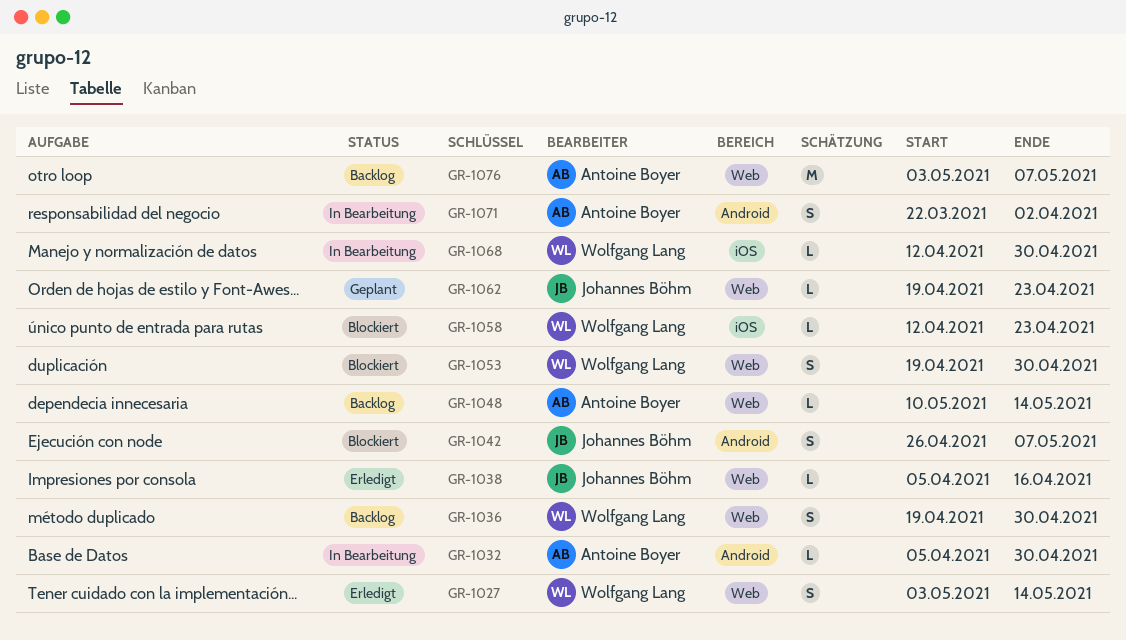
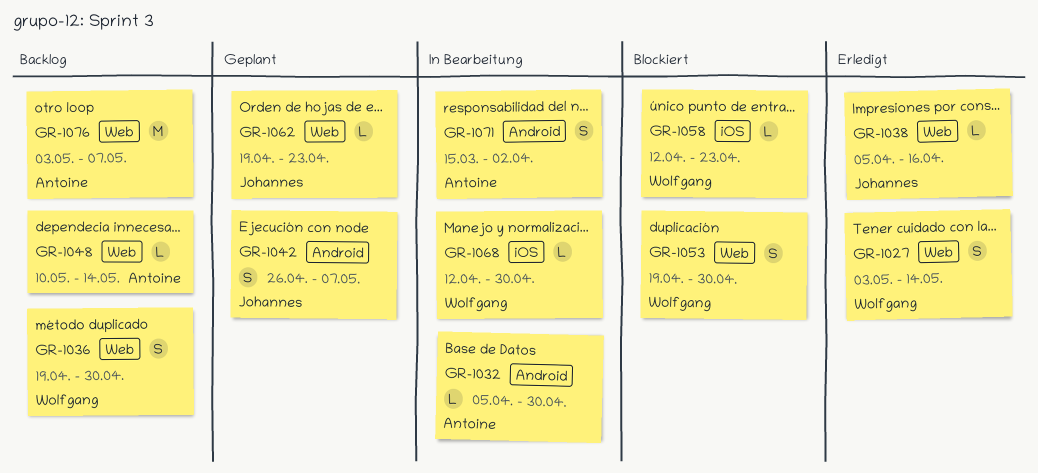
GR-1042, status: Blockiert -> Geplant
GR-1071, start: Mar 22 -> Mar 15

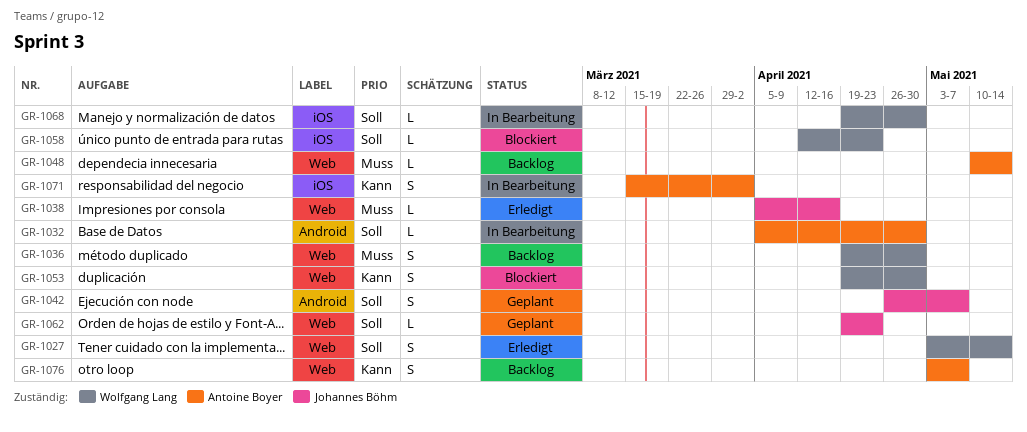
GR-1068, start: Apr 12 -> Apr 19
GR-1071, label: Android -> iOS
GR-1076, estimate: M -> S

